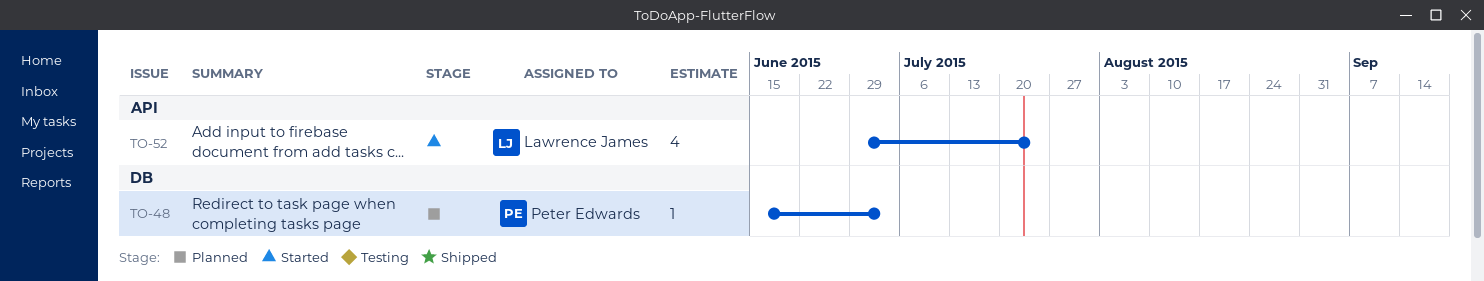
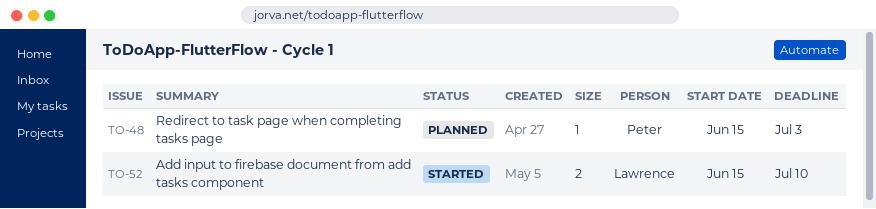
TO-52, estimate: 4 -> 2
TO-52, start: Jun 29 -> Jun 15
TO-52, due: Jul 24 -> Jul 10

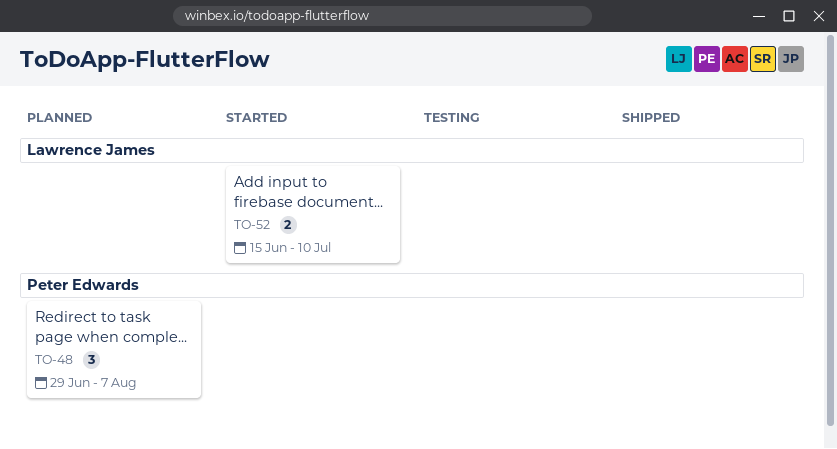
TO-48, estimate: 1 -> 3
TO-48, start: Jun 15 -> Jun 29
TO-48, due: Jul 3 -> Aug 7

